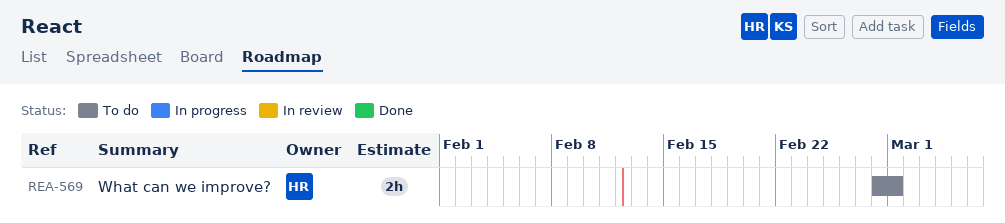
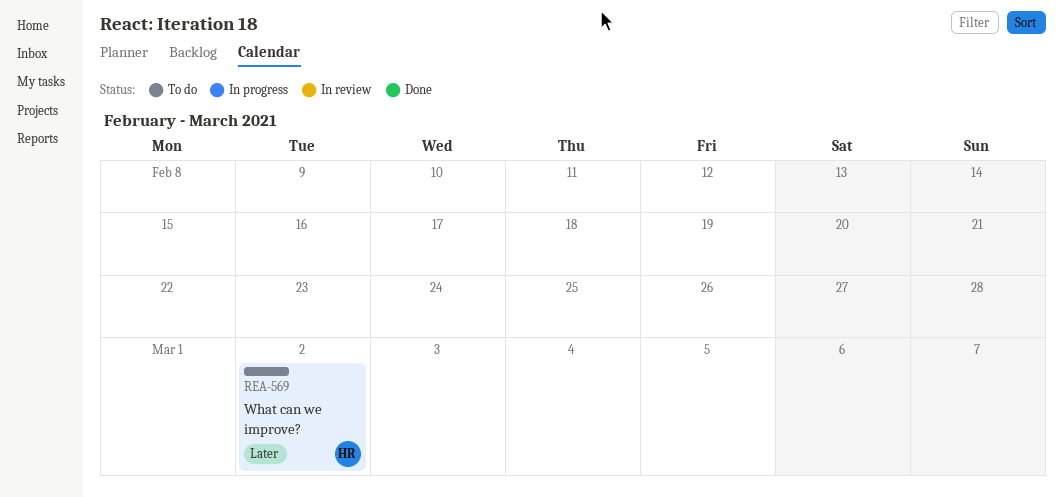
REA-569, due: Mar 1 -> Mar 2

